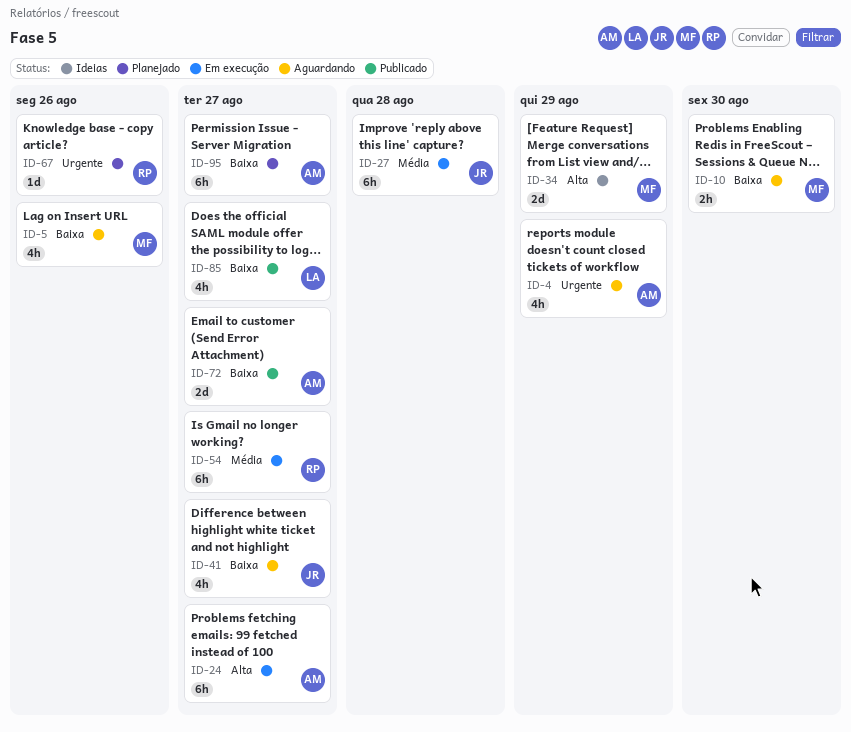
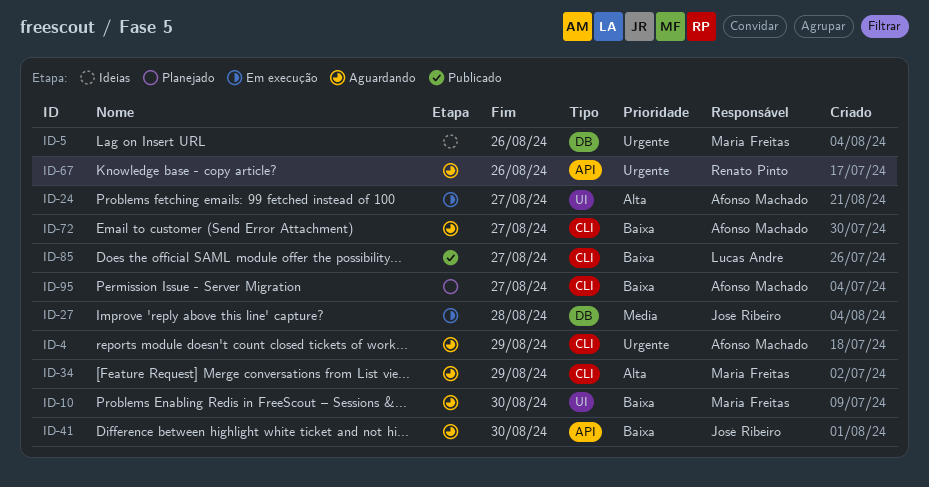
ID-5, status: Aguardando -> Ideias
ID-5, priority: Baixa -> Urgente
ID-34, status: Ideias -> Aguardando
ID-41, due: Aug 27 -> Aug 30
ID-54: present -> none
ID-67, status: Planejado -> Aguardando
ID-72, status: Publicado -> Aguardando

